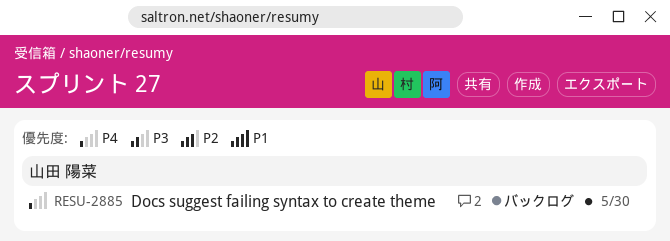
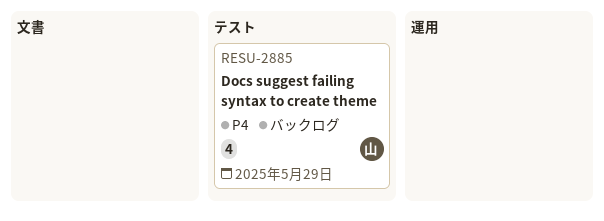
RESU-2885, estimate: 1 -> 4
RESU-2885, due: May 30 -> May 29

